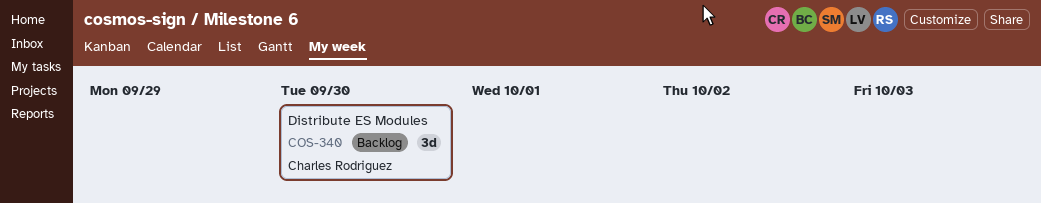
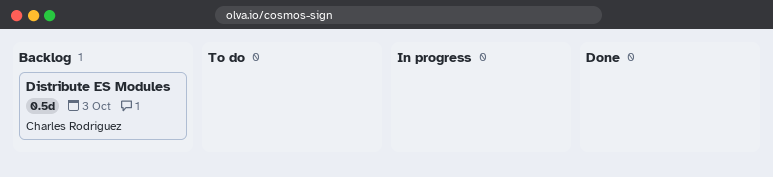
Distribute ES Modules, estimate: 3d -> 0.5d
Distribute ES Modules, due: Sep 30 -> Oct 3

